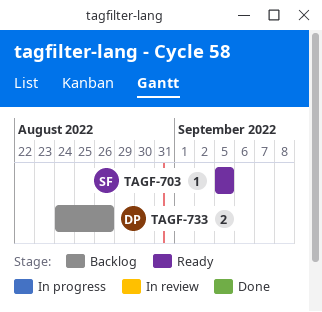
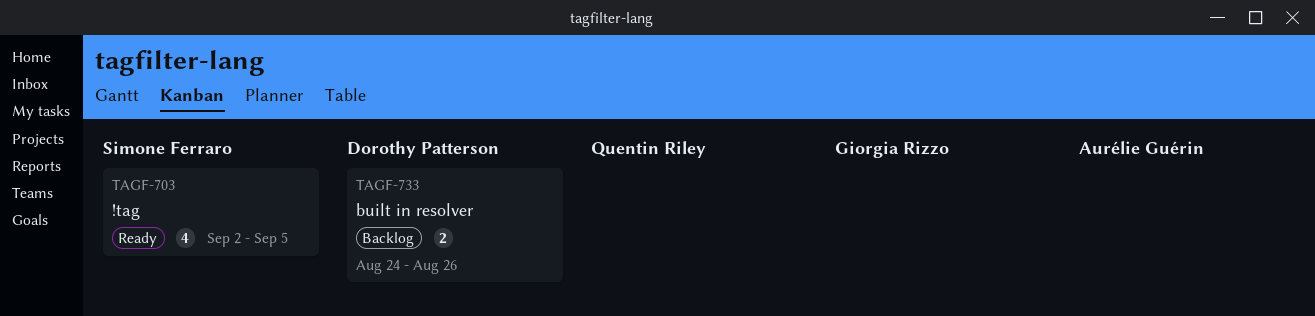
TAGF-703, estimate: 1 -> 4
TAGF-703, start: Sep 5 -> Sep 2

